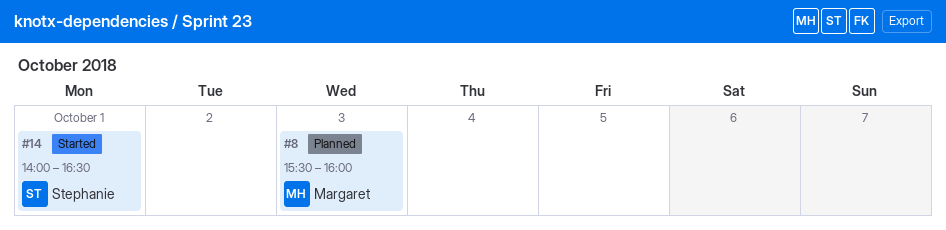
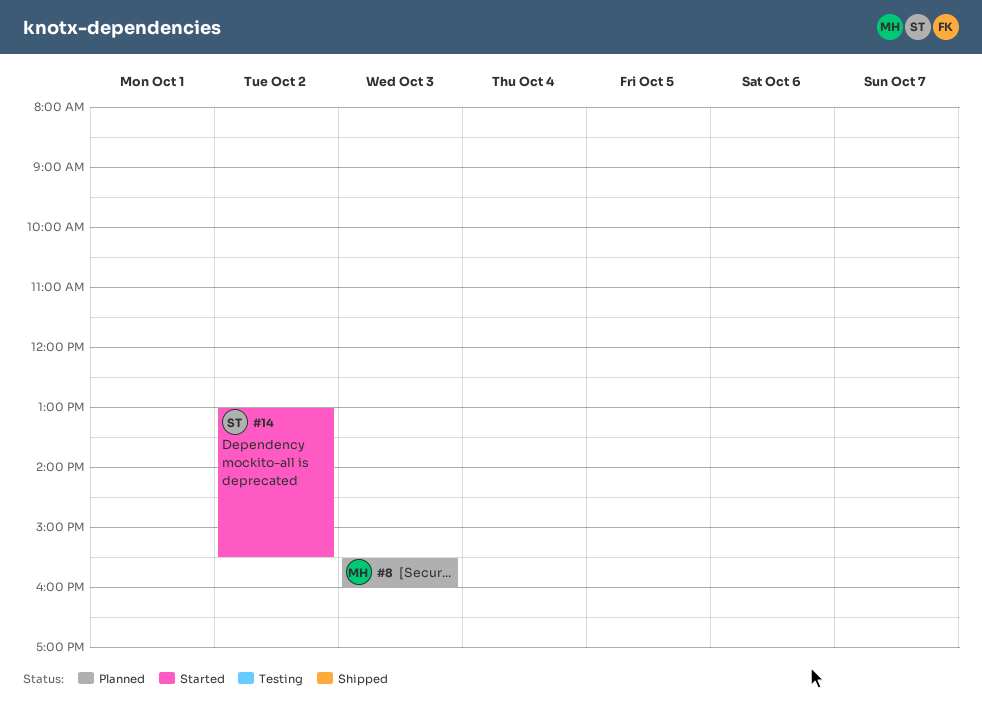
#14, day: Oct 1 -> Oct 2
#14, begins: 14:00 -> 13:00
#14, ends: 16:30 -> 15:30

